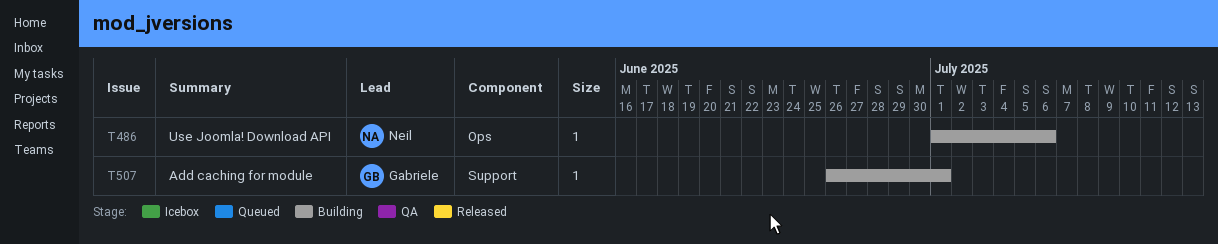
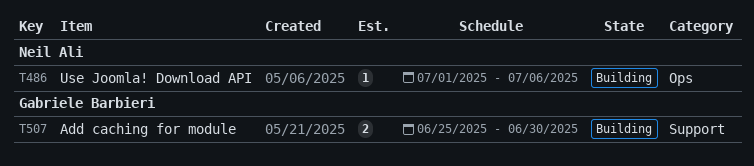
T507, estimate: 1 -> 2
T507, start: Jun 26 -> Jun 25
T507, due: Jul 1 -> Jun 30

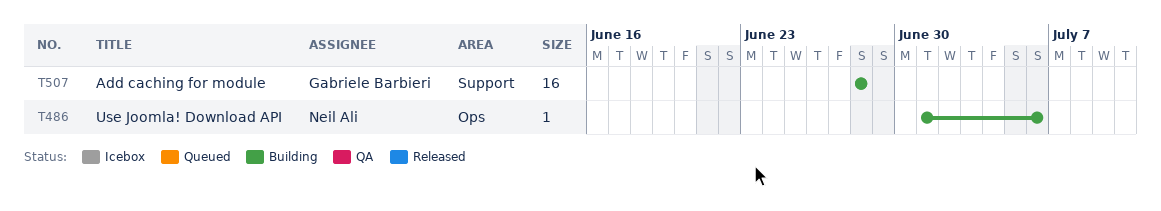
T507, estimate: 2 -> 16
T507, start: Jun 25 -> Jun 28
T507, due: Jun 30 -> Jun 28

